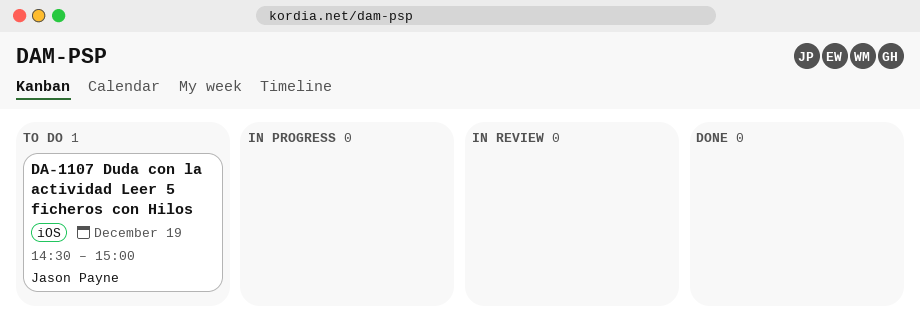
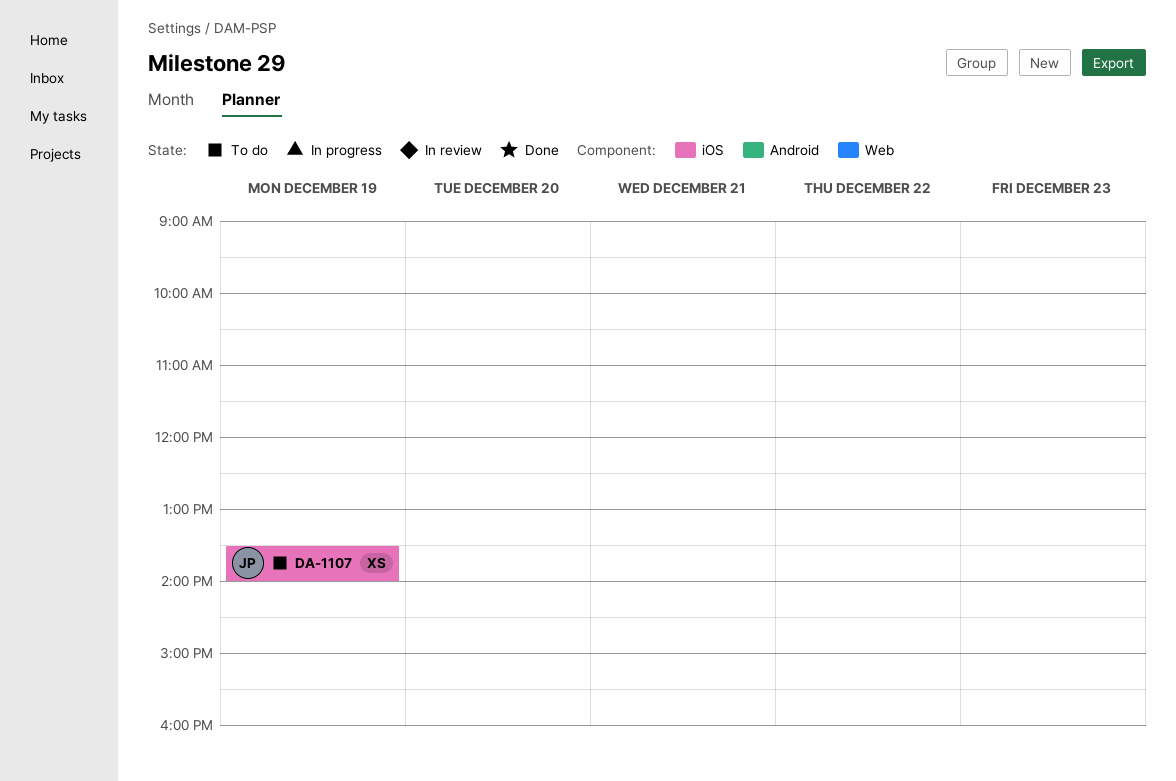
DA-1107, begins: 14:30 -> 13:30
DA-1107, ends: 15:00 -> 14:00

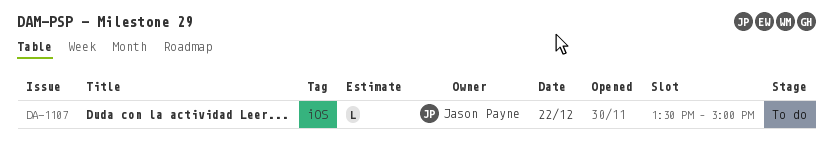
DA-1107, estimate: XS -> L
DA-1107, day: Dec 19 -> Dec 22
DA-1107, ends: 14:00 -> 15:00

